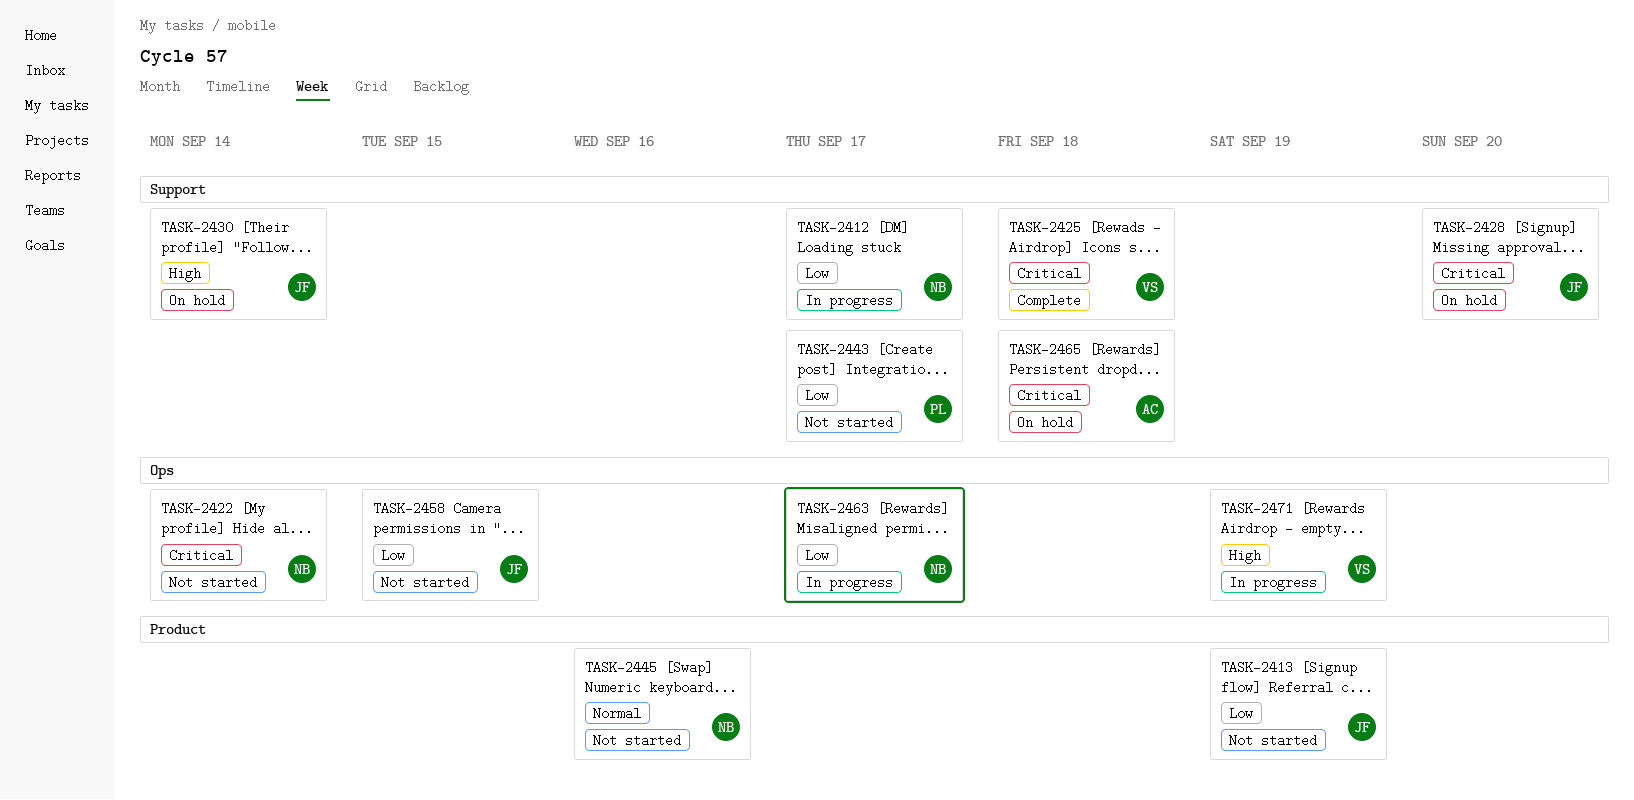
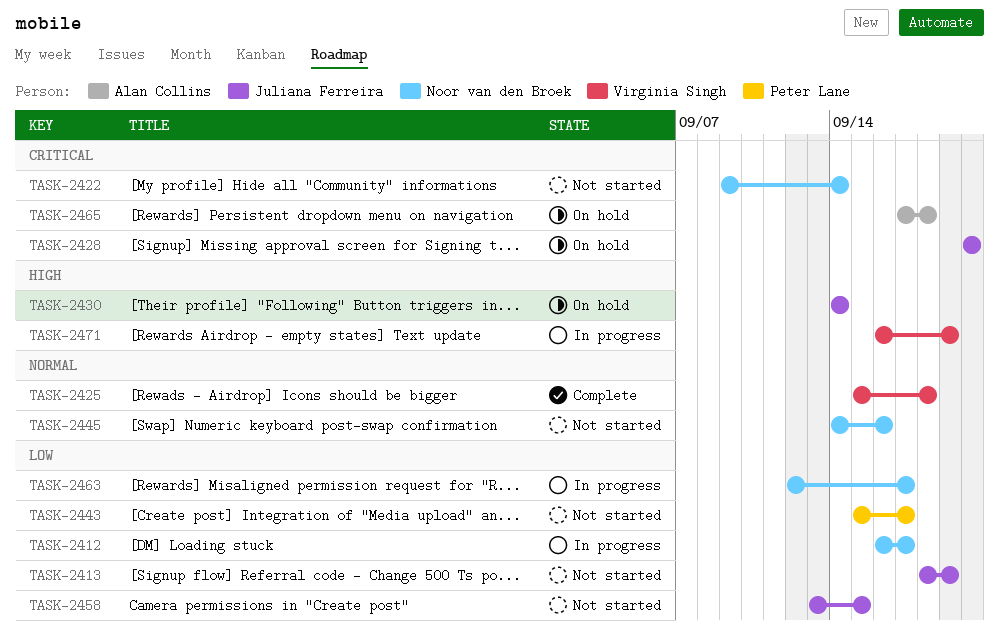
TASK-2425, priority: Critical -> Normal

